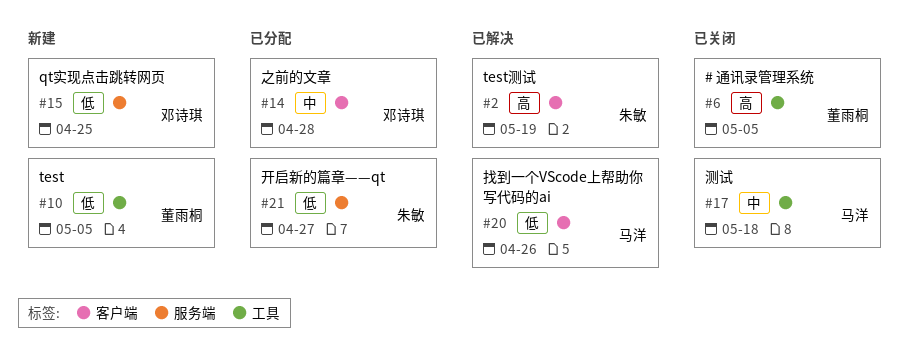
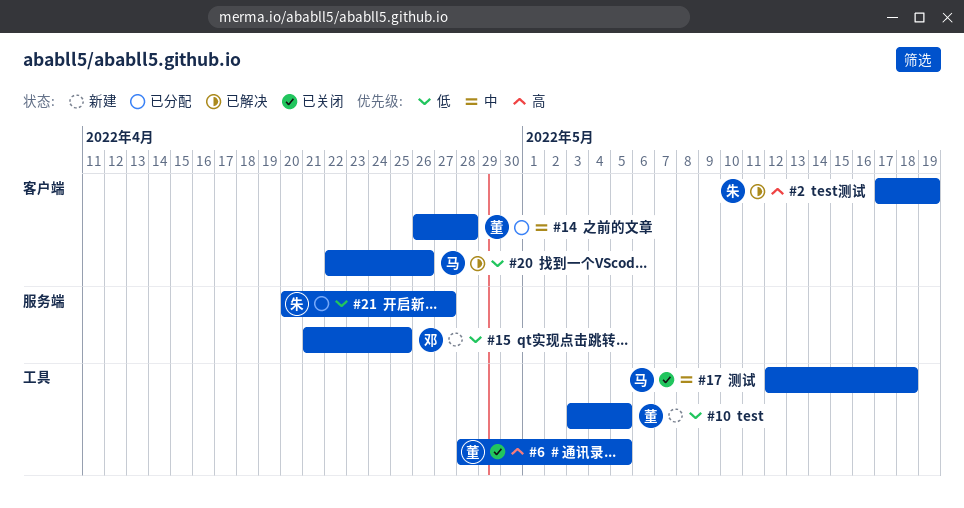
#14, owner: 邓诗琪 -> 董雨桐

